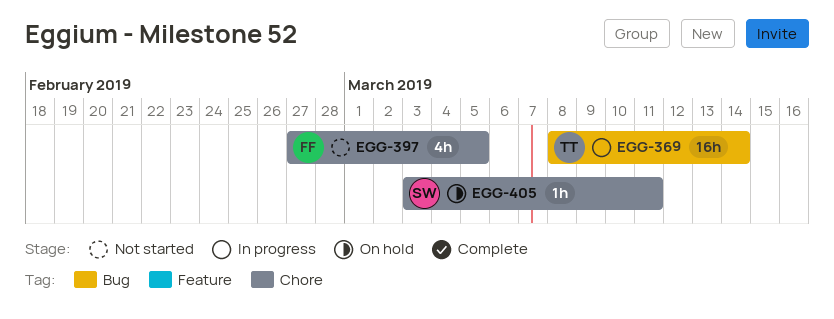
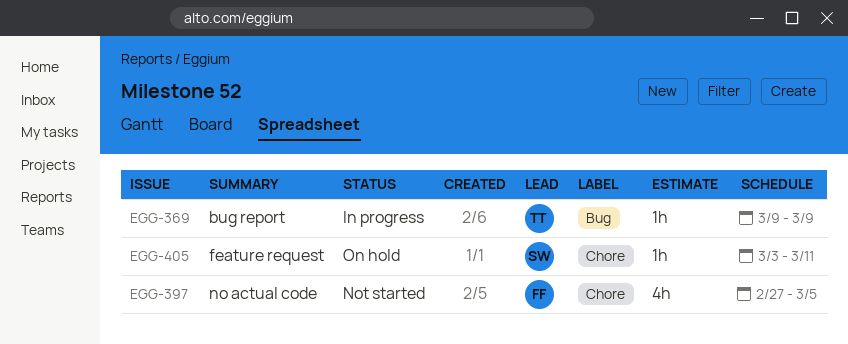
EGG-369, estimate: 16h -> 1h
EGG-369, start: Mar 8 -> Mar 9
EGG-369, due: Mar 14 -> Mar 9

